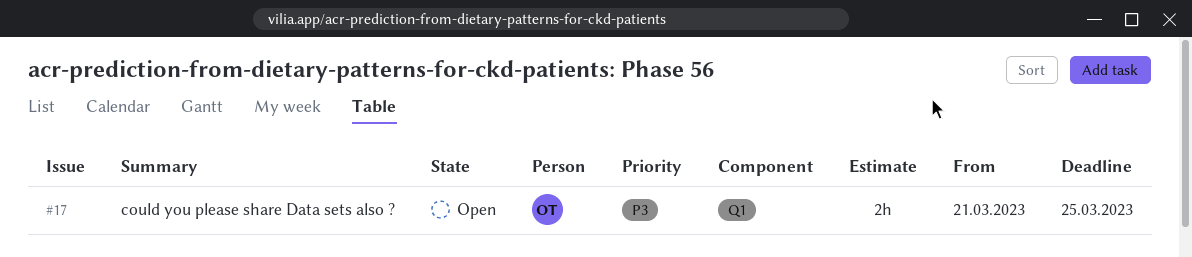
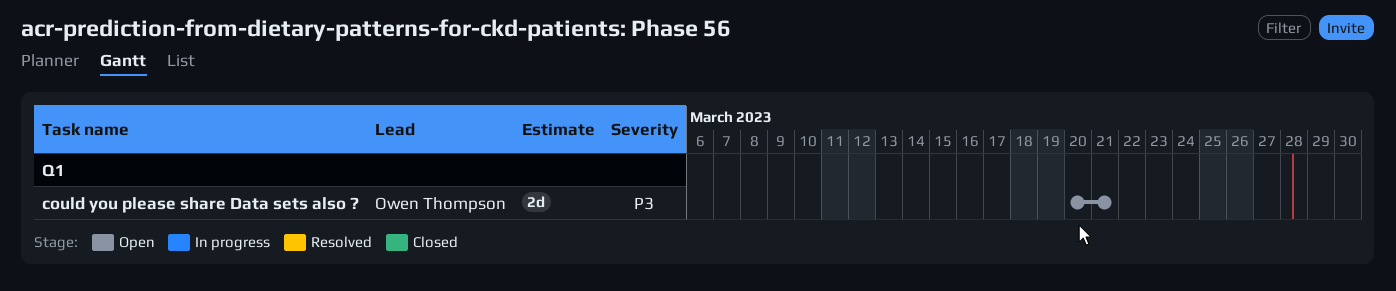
could you please share Data sets also ?, estimate: 2h -> 2d
could you please share Data sets also ?, start: Mar 21 -> Mar 20
could you please share Data sets also ?, due: Mar 25 -> Mar 21

